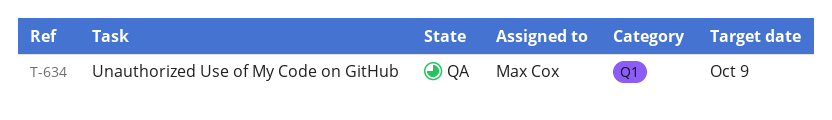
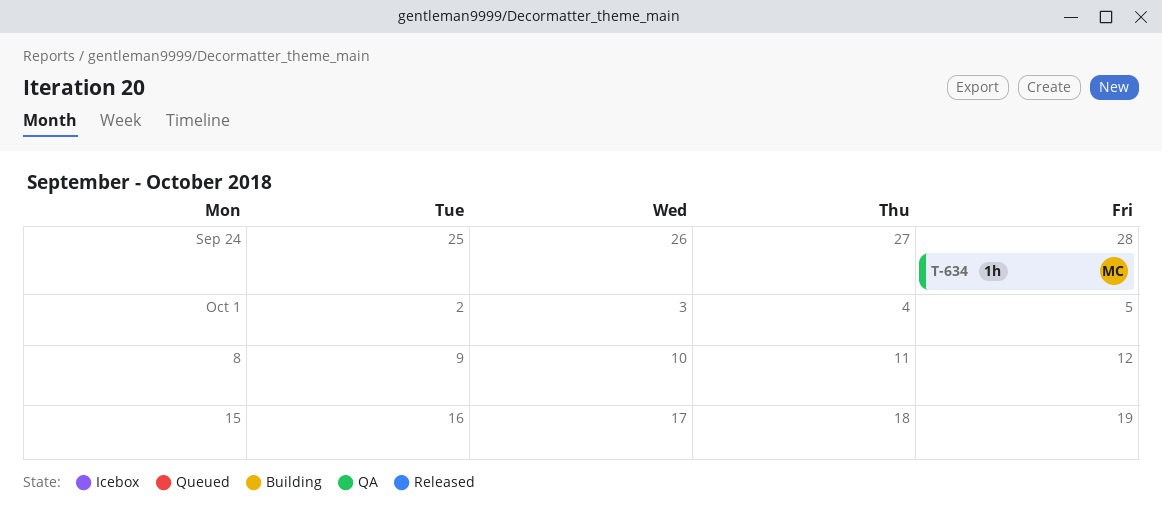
T-634, due: Oct 9 -> Sep 28

